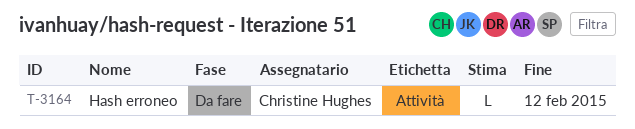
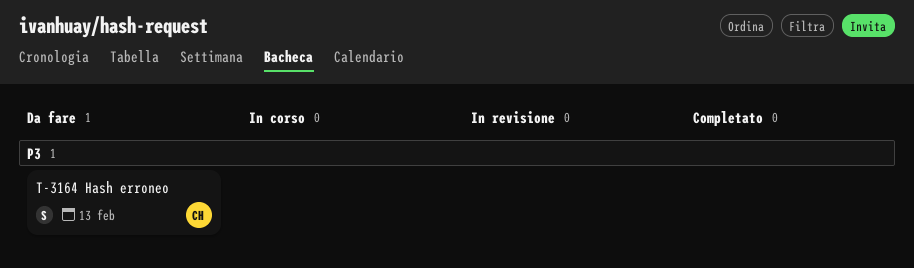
T-3164, estimate: L -> S
T-3164, due: Feb 12 -> Feb 13

